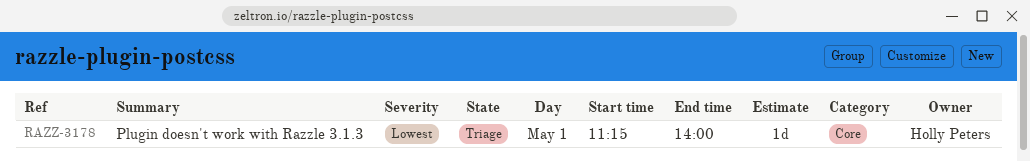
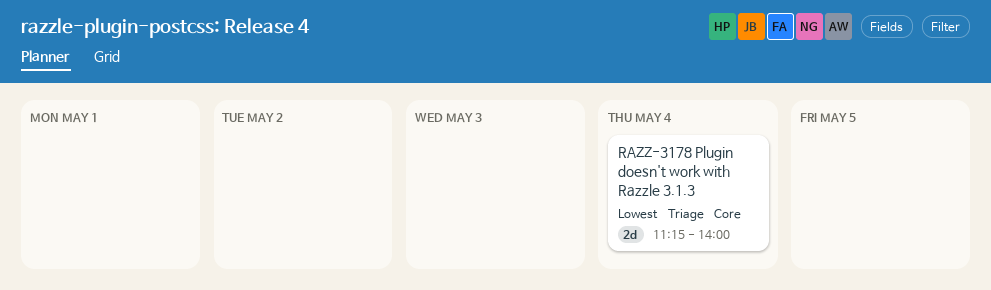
RAZZ-3178, estimate: 1d -> 2d
RAZZ-3178, day: May 1 -> May 4

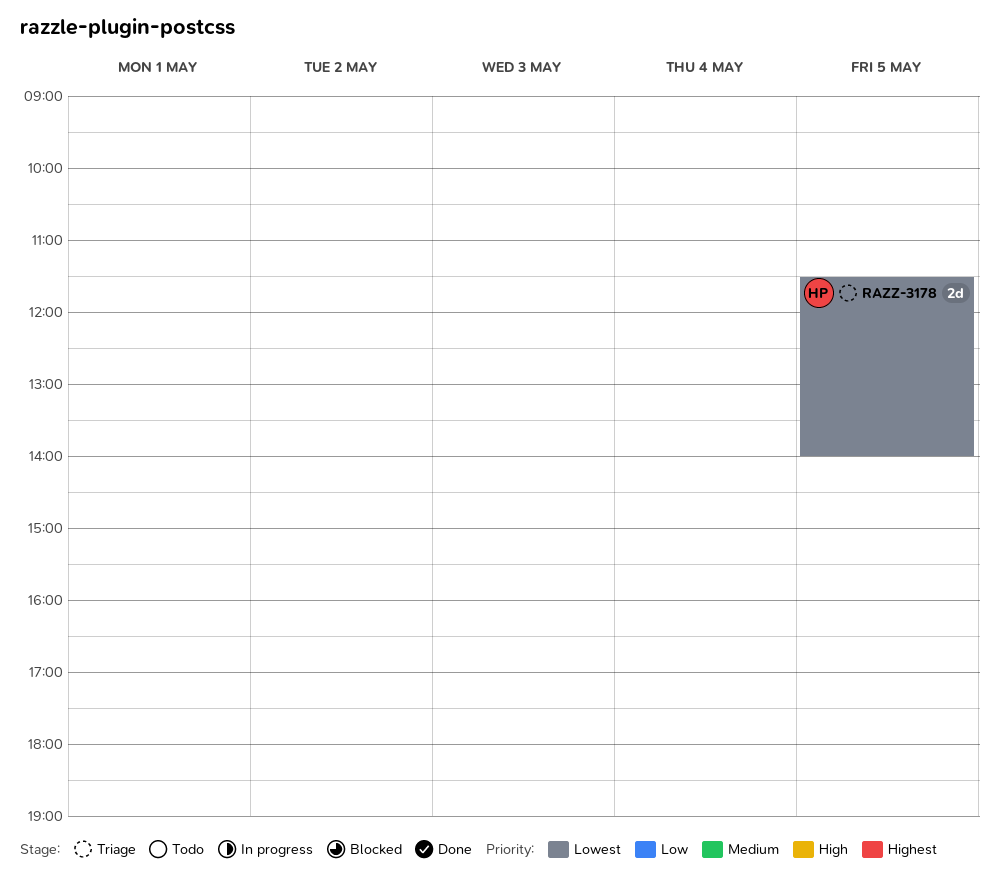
RAZZ-3178, day: May 4 -> May 5
RAZZ-3178, begins: 11:15 -> 11:30

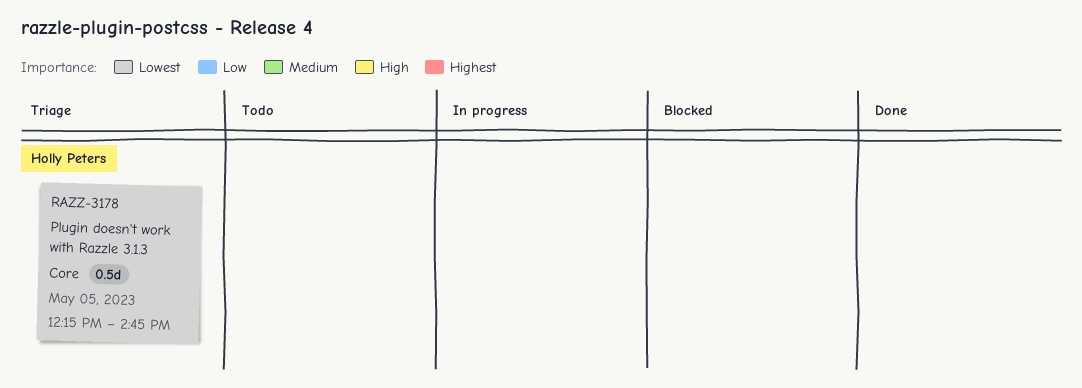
RAZZ-3178, estimate: 2d -> 0.5d
RAZZ-3178, begins: 11:30 -> 12:15
RAZZ-3178, ends: 14:00 -> 14:45

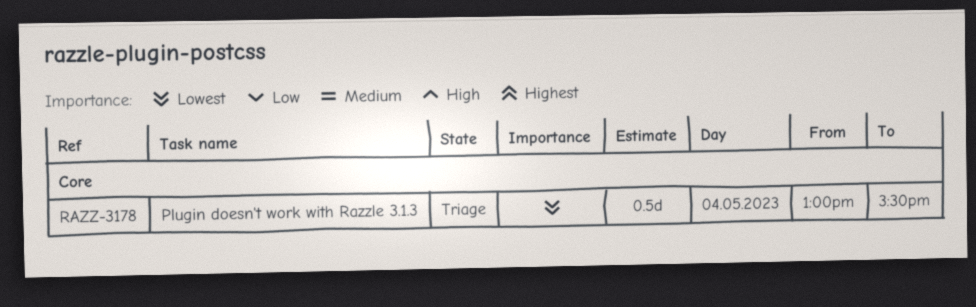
RAZZ-3178, day: May 5 -> May 4
RAZZ-3178, begins: 12:15 -> 13:00
RAZZ-3178, ends: 14:45 -> 15:30

